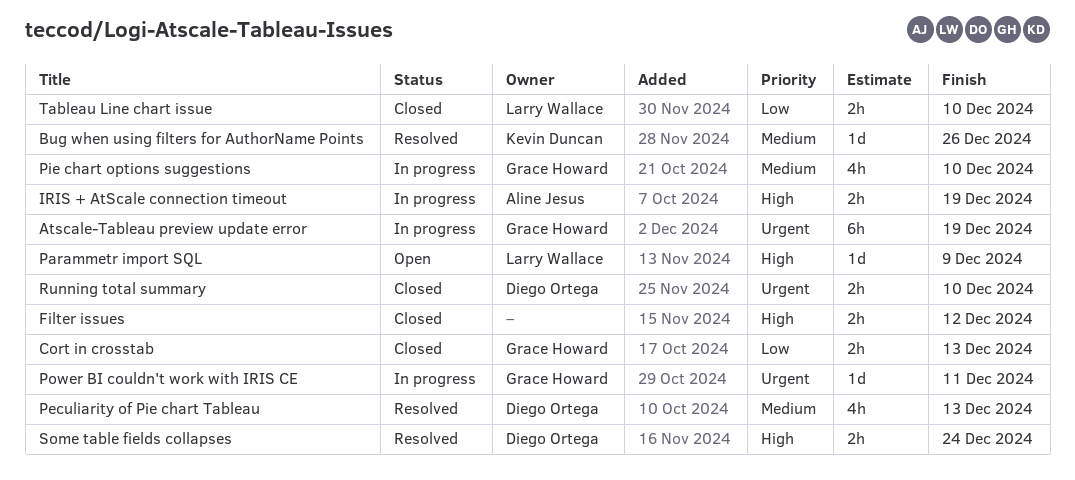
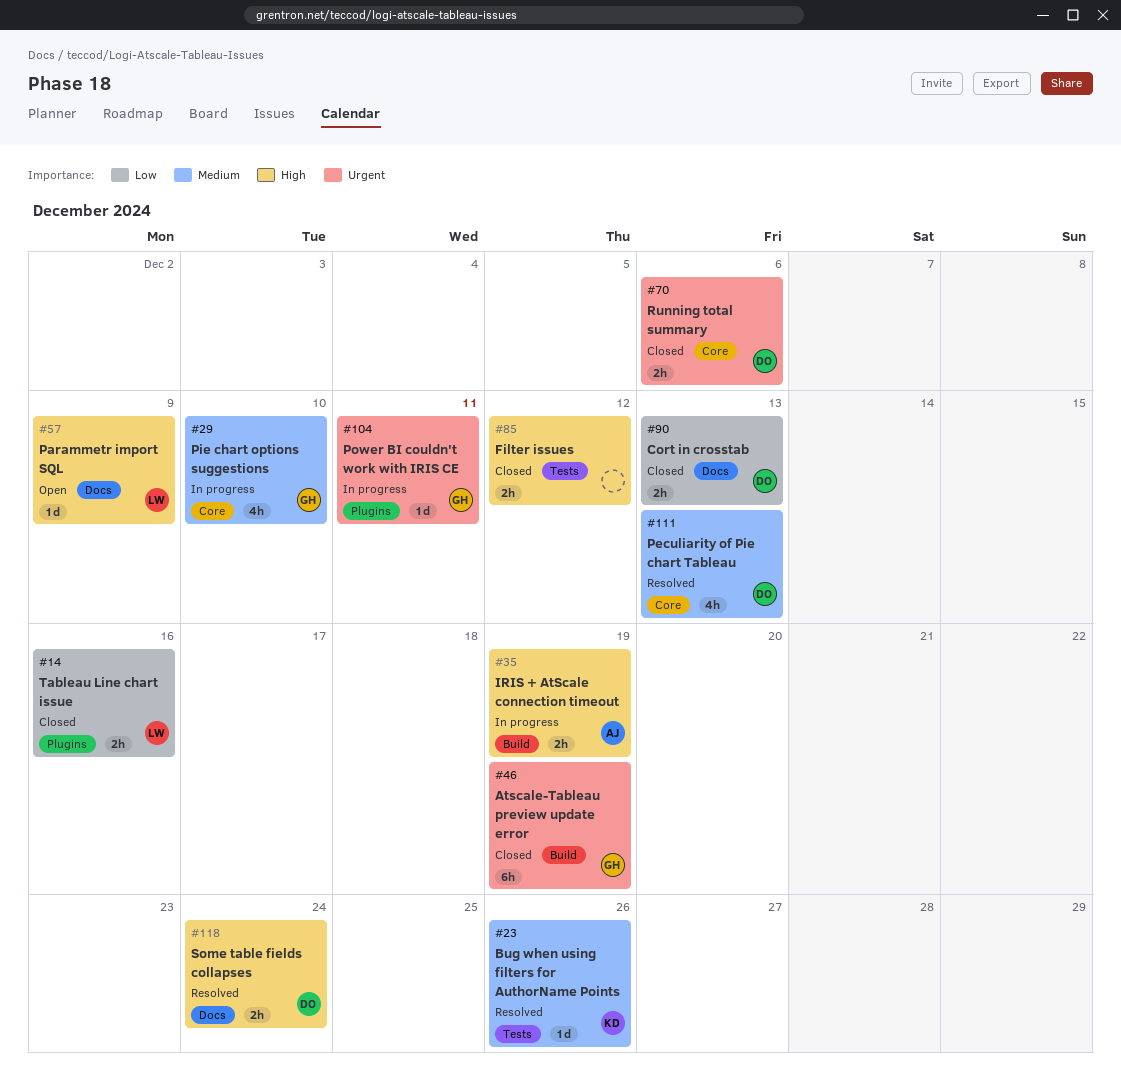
Atscale-Tableau preview update error, status: In progress -> Closed
Cort in crosstab, owner: Grace Howard -> Diego Ortega
Running total summary, due: Dec 10 -> Dec 6
Tableau Line chart issue, due: Dec 10 -> Dec 16

